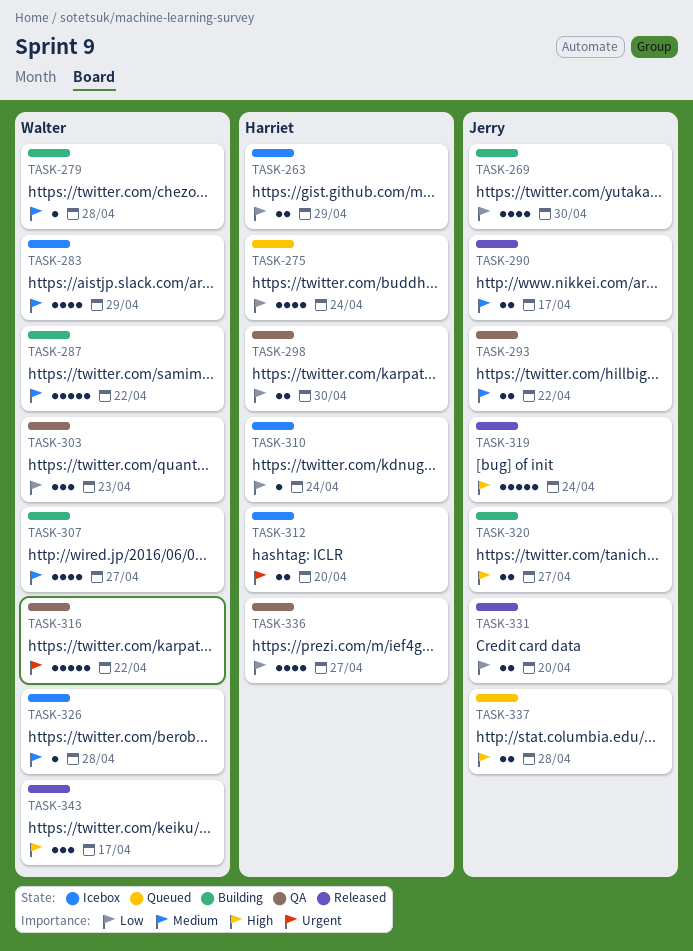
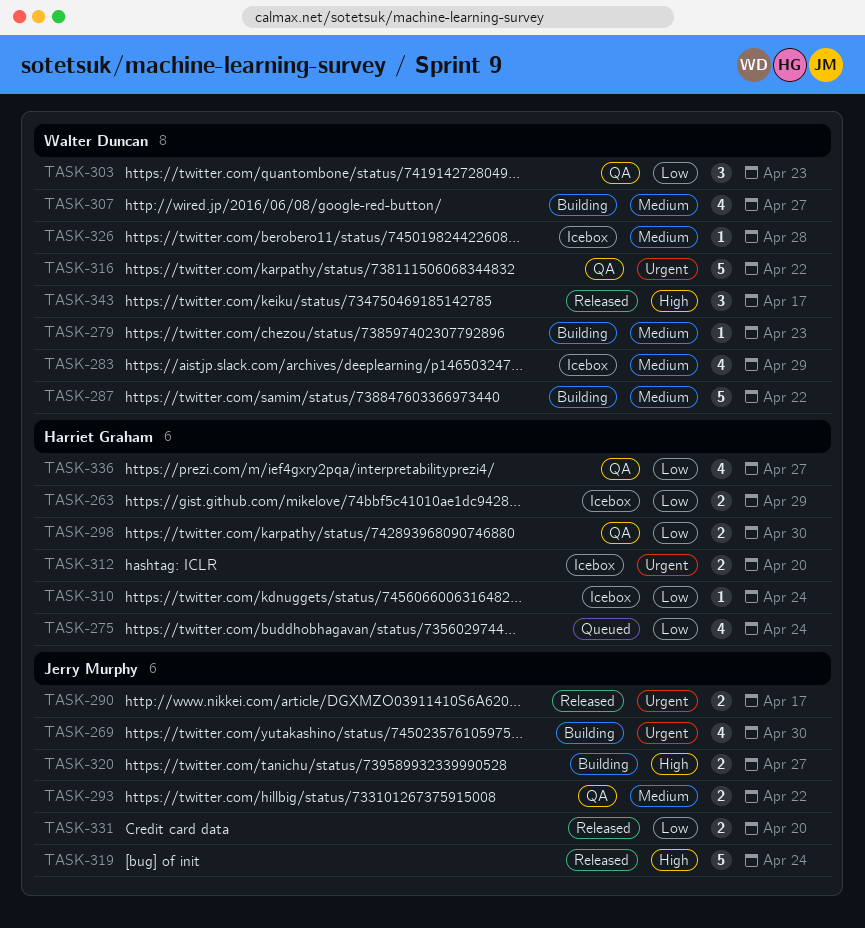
TASK-269, priority: Low -> Urgent
TASK-279, due: Apr 28 -> Apr 23
TASK-290, priority: Medium -> Urgent
TASK-337: present -> none

